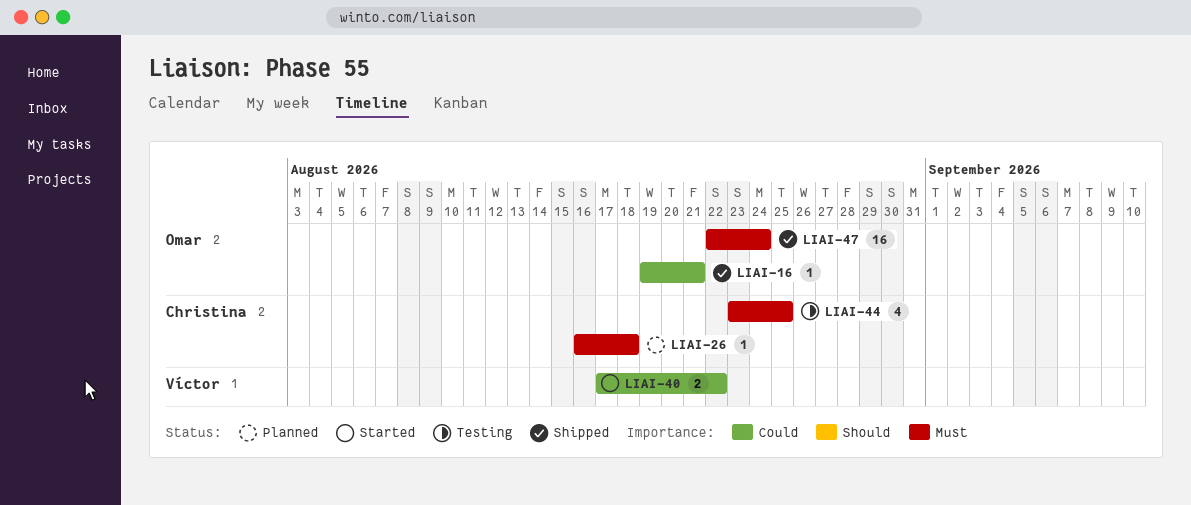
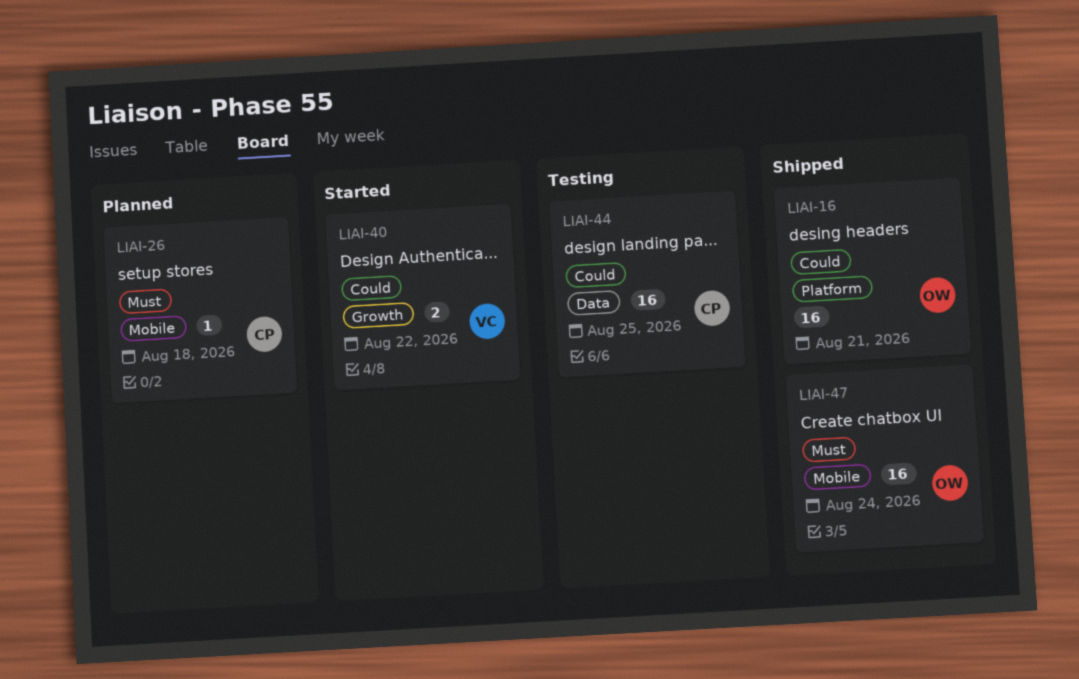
LIAI-16, estimate: 1 -> 16
LIAI-44, priority: Must -> Could
LIAI-44, estimate: 4 -> 16

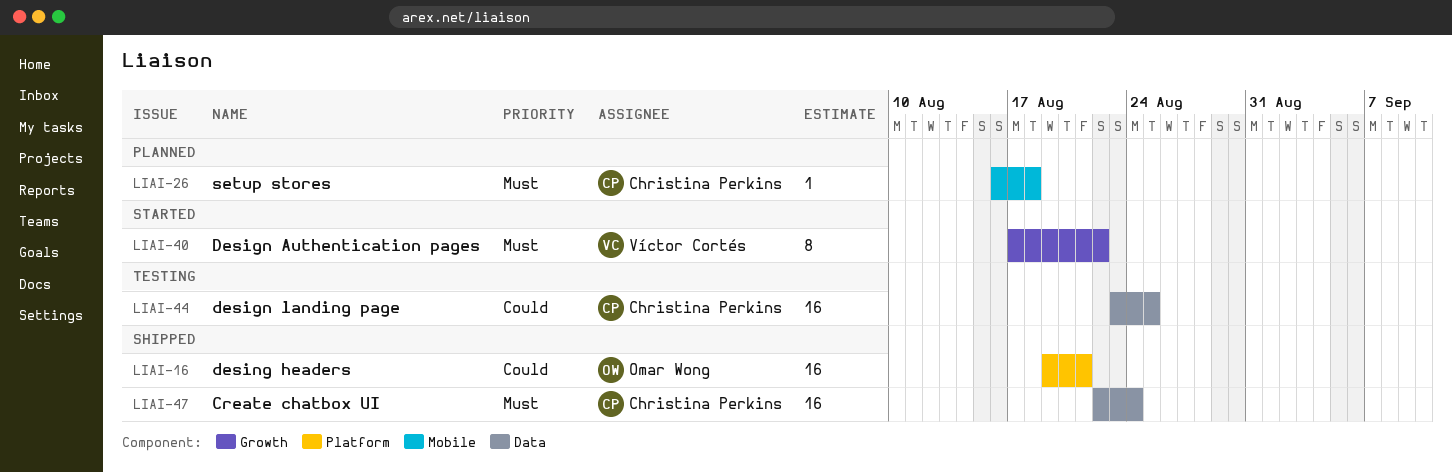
LIAI-40, priority: Could -> Must
LIAI-40, estimate: 2 -> 8
LIAI-47, owner: Omar Wong -> Christina Perkins
LIAI-47, label: Mobile -> Data

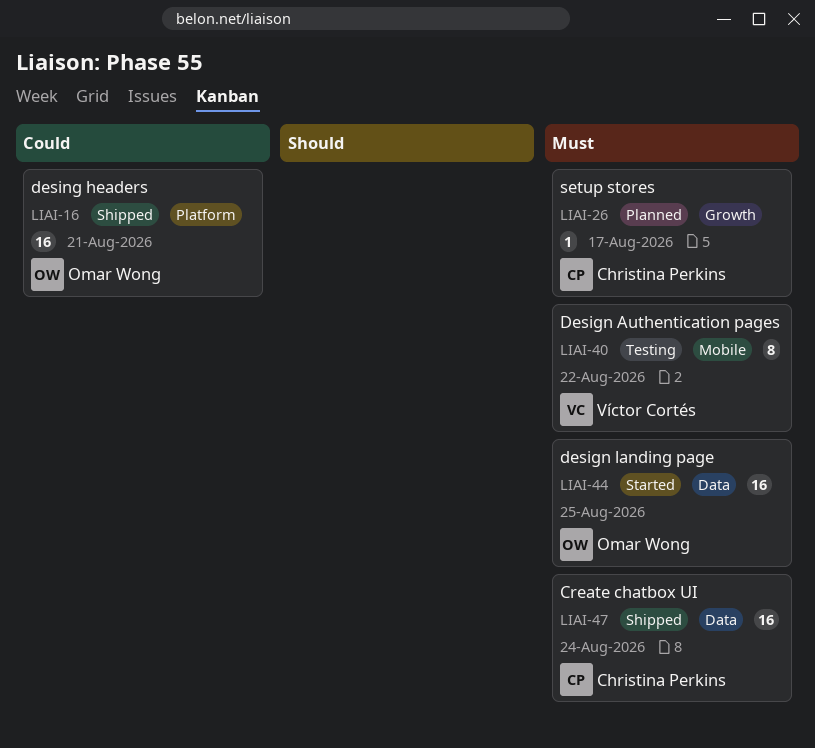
LIAI-26, label: Mobile -> Growth
LIAI-26, due: Aug 18 -> Aug 17
LIAI-40, status: Started -> Testing
LIAI-40, label: Growth -> Mobile
LIAI-44, status: Testing -> Started
LIAI-44, owner: Christina Perkins -> Omar Wong
LIAI-44, priority: Could -> Must

